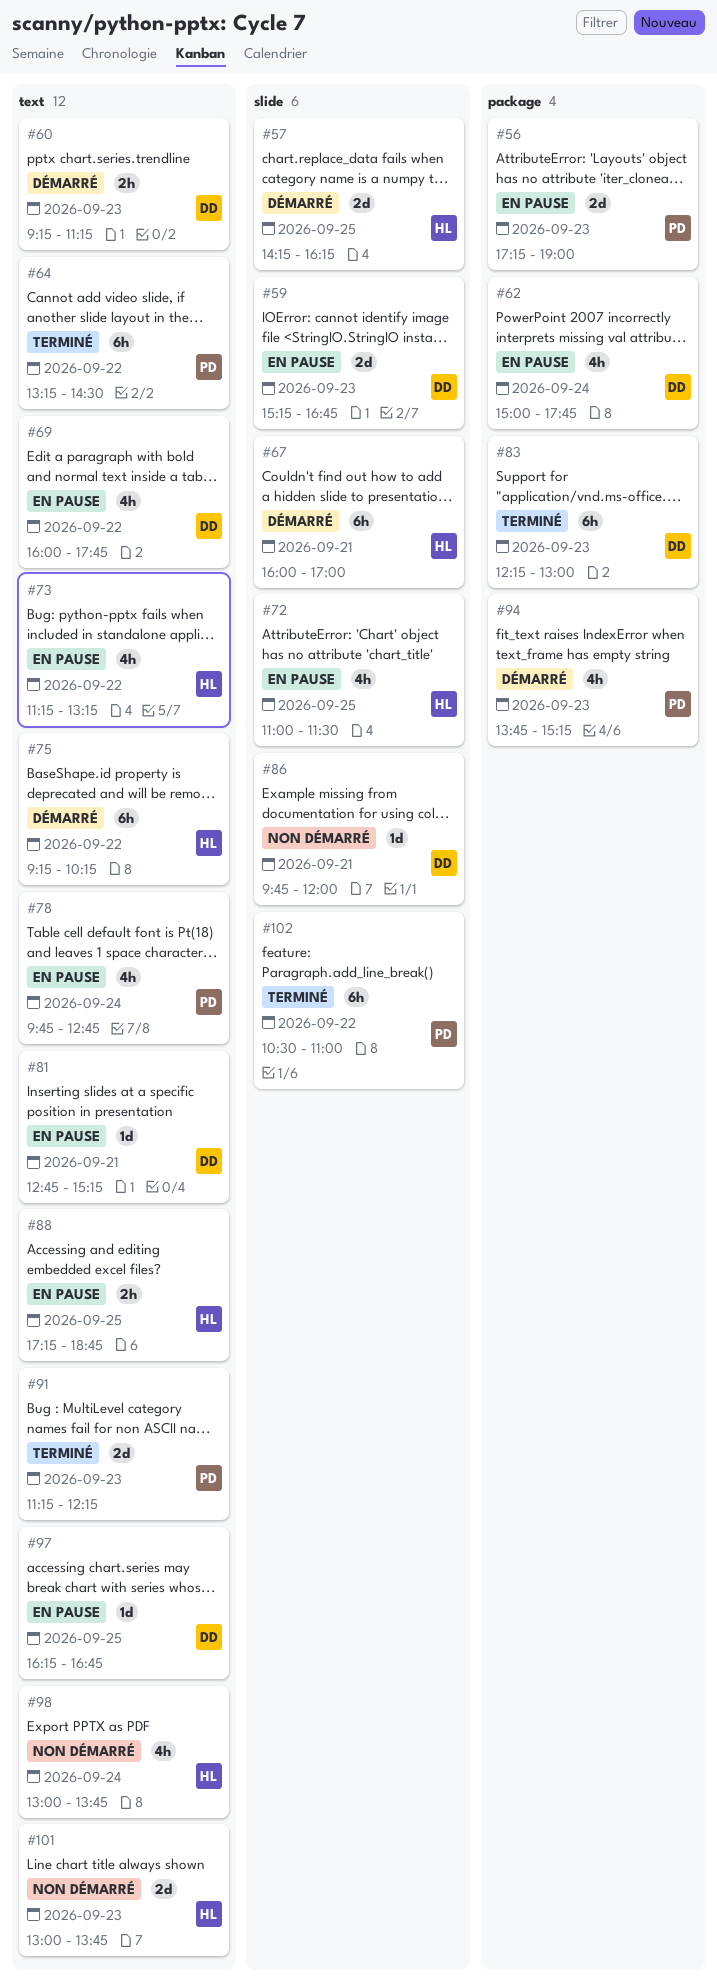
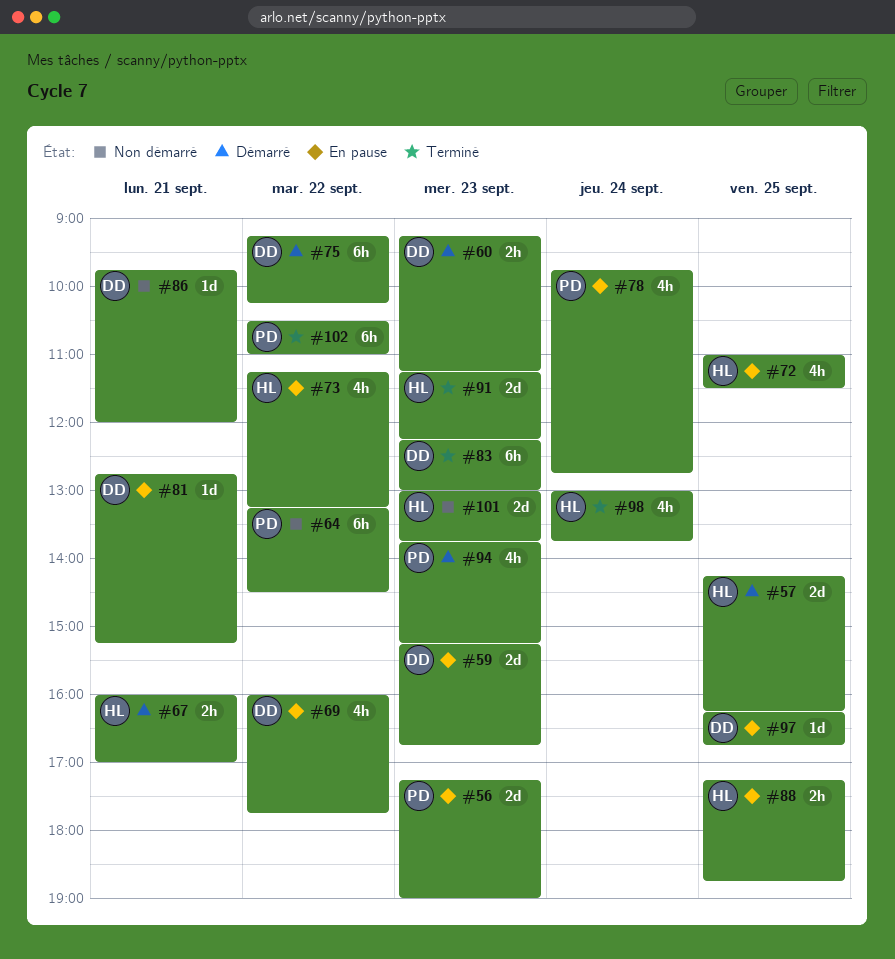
#62: present -> none
#64, status: Terminé -> Non démarré
#67, estimate: 6h -> 2h
#75, owner: HL -> DD
#91, owner: PD -> HL
#98, status: Non démarré -> Terminé

